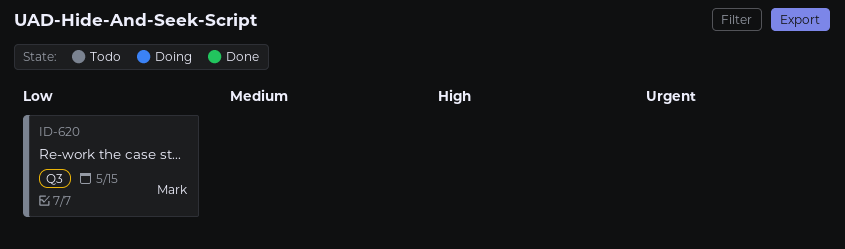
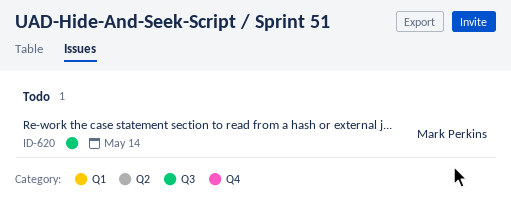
ID-620, due: May 15 -> May 14

